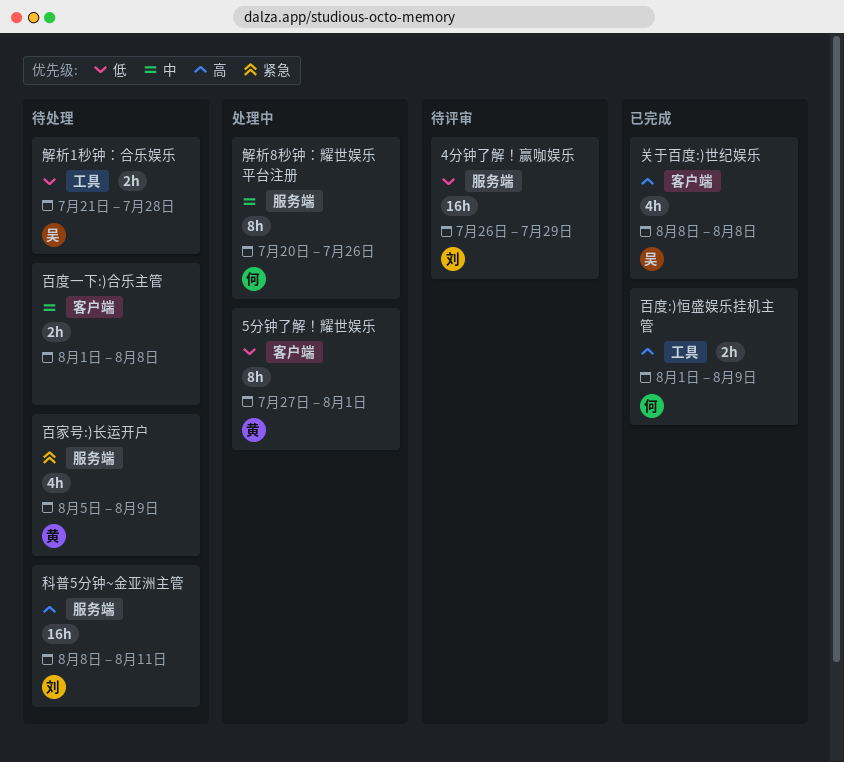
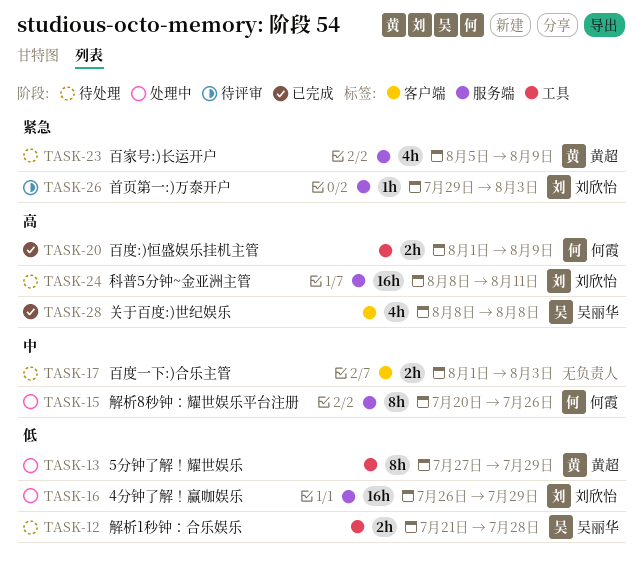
4分钟了解！赢咖娱乐, status: 待评审 -> 处理中
5分钟了解！耀世娱乐, label: 客户端 -> 工具
5分钟了解！耀世娱乐, due: Aug 1 -> Jul 29
百度一下:)合乐主管, due: Aug 8 -> Aug 3
首页第一:)万泰开户: none -> present

